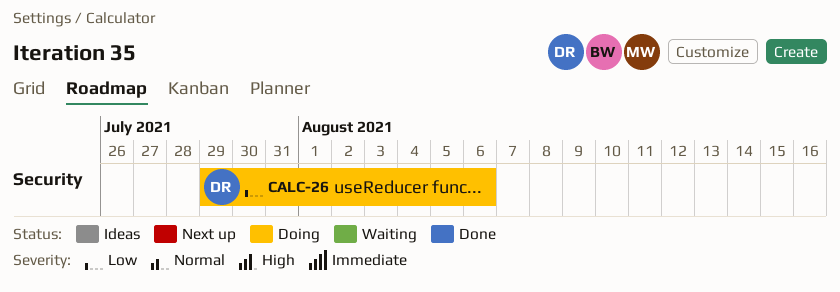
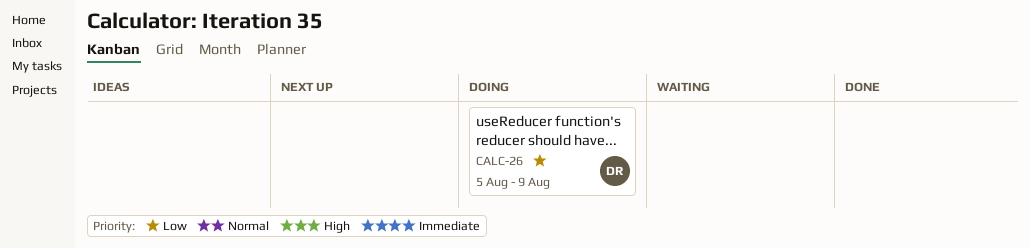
CALC-26, start: Jul 29 -> Aug 5
CALC-26, due: Aug 6 -> Aug 9

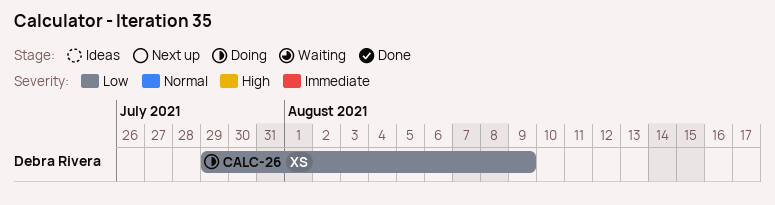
CALC-26, start: Aug 5 -> Jul 29

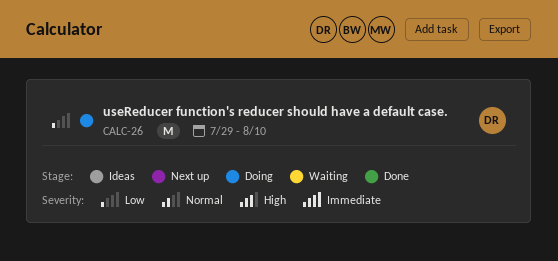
CALC-26, estimate: XS -> M
CALC-26, due: Aug 9 -> Aug 10

